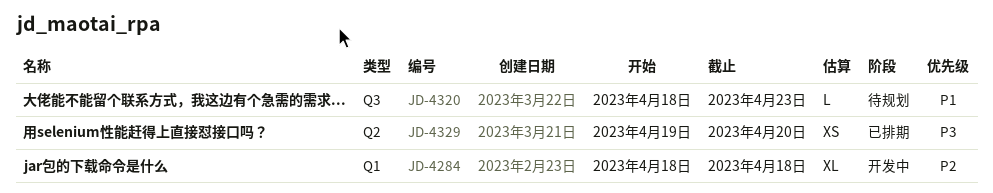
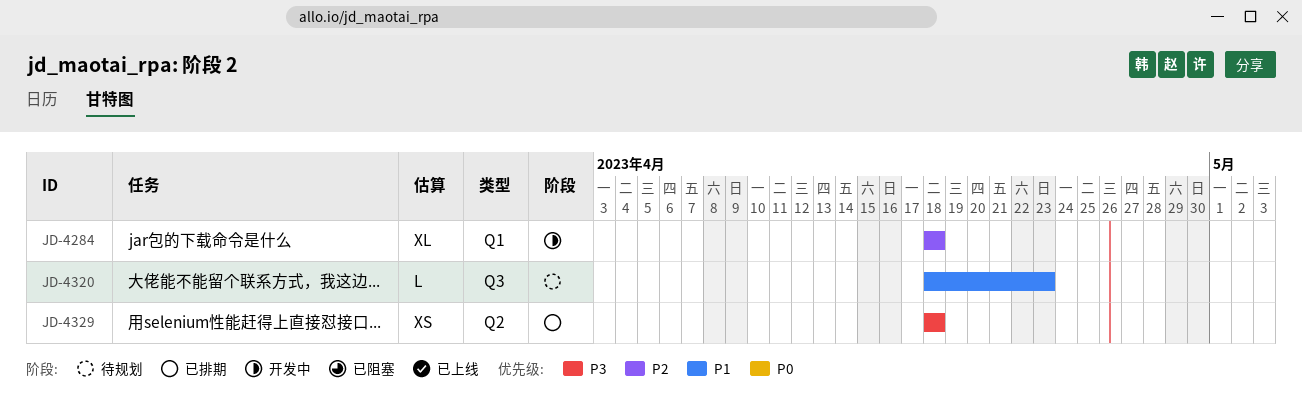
JD-4329, start: Apr 19 -> Apr 18
JD-4329, due: Apr 20 -> Apr 18

